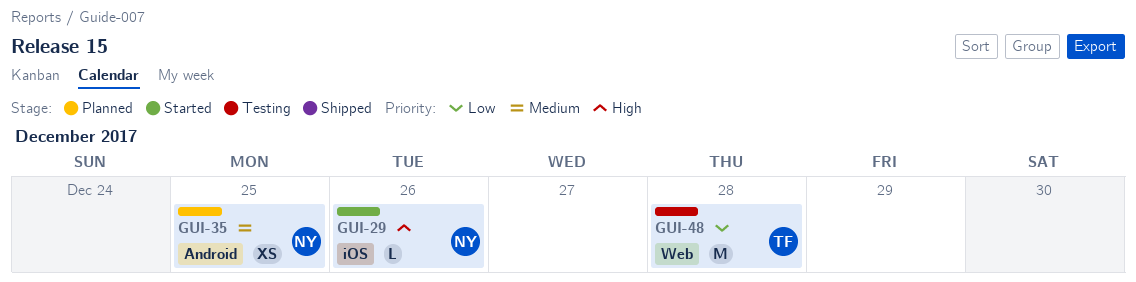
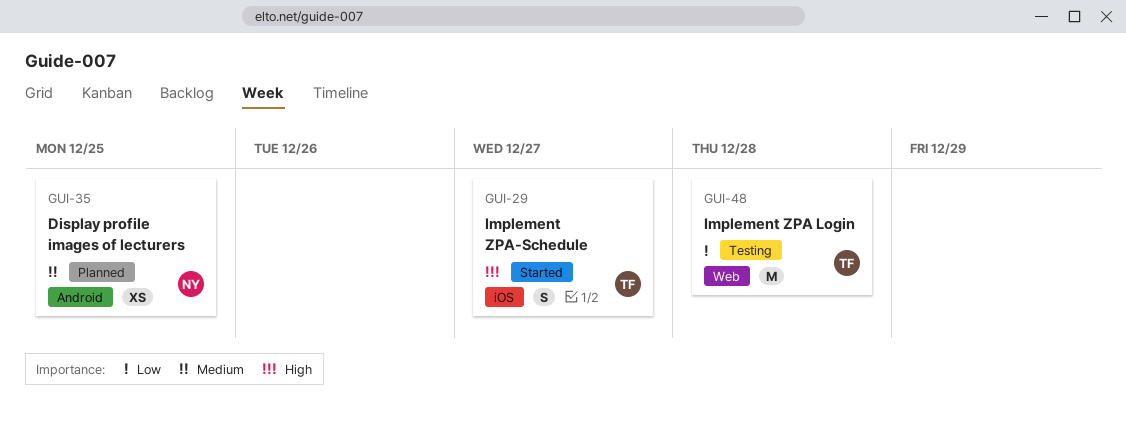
GUI-29, owner: NY -> TF
GUI-29, estimate: L -> S
GUI-29, due: Dec 26 -> Dec 27

